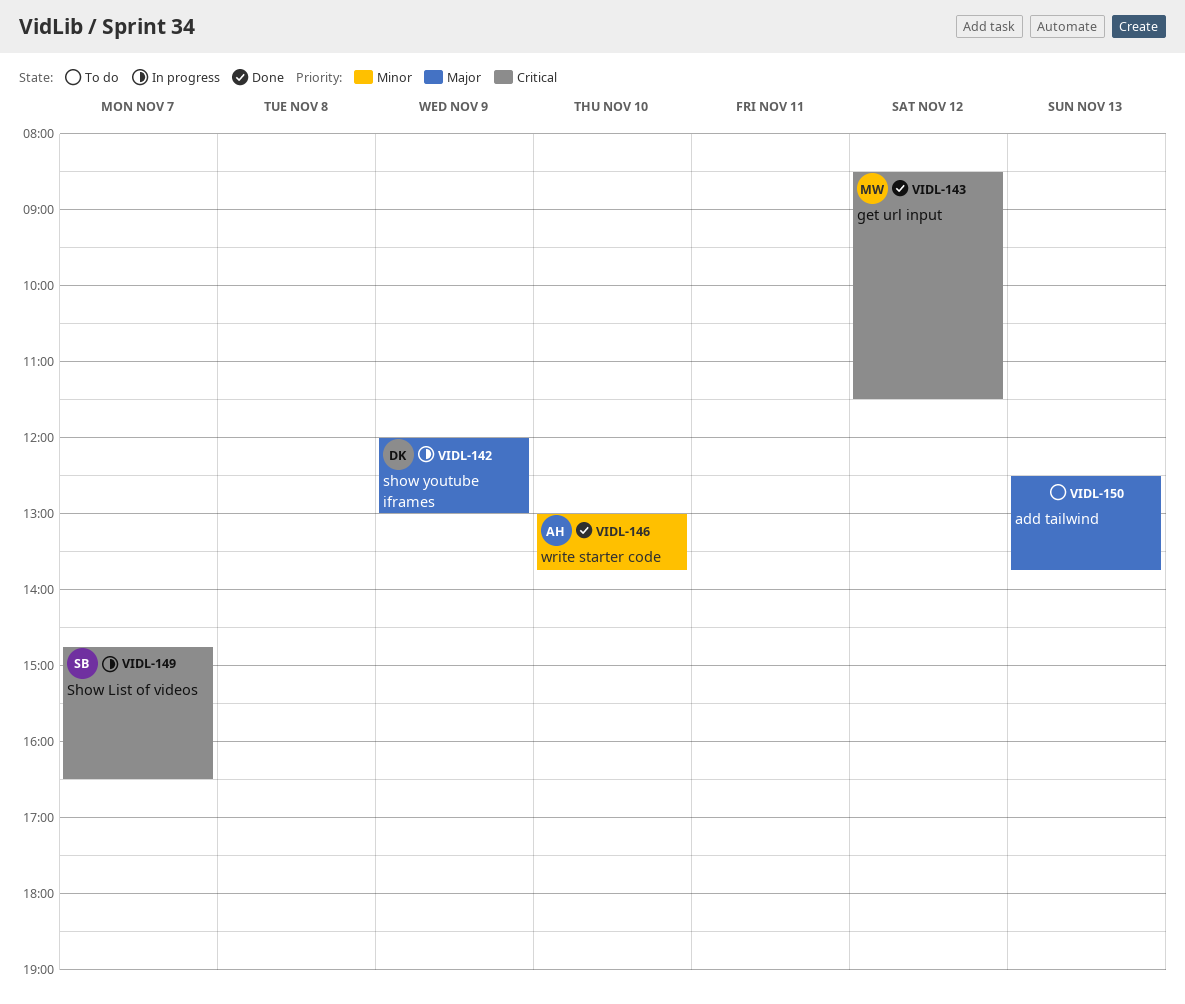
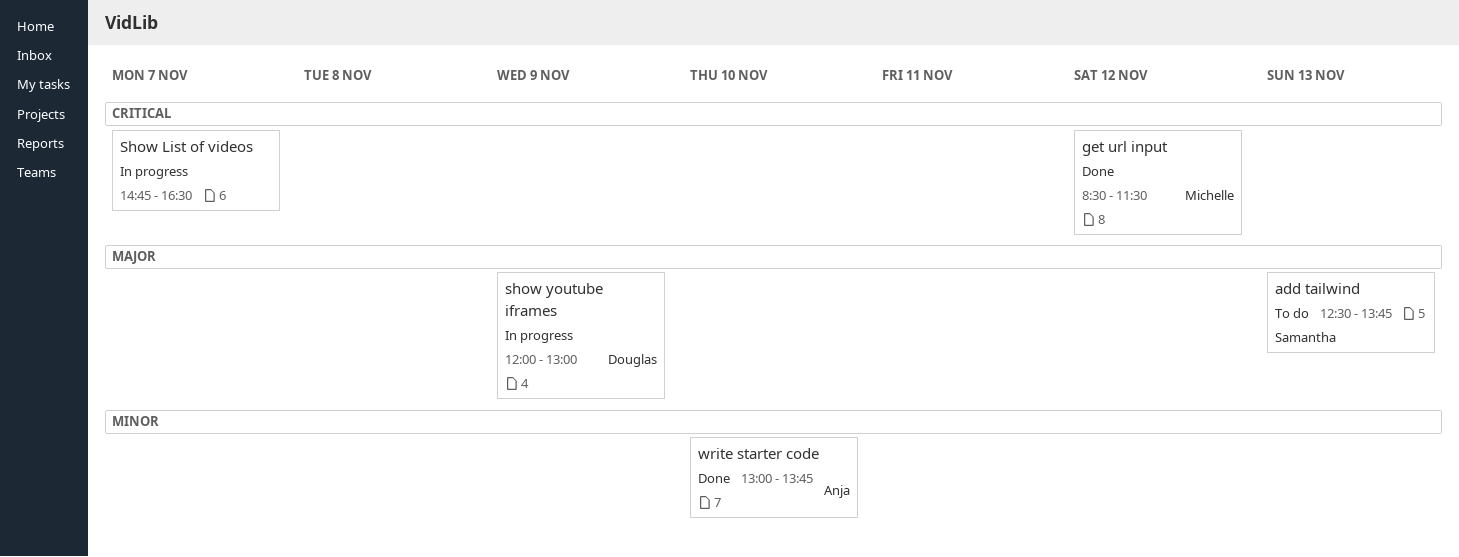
add tailwind, owner: none -> Samantha
Show List of videos, owner: Samantha -> none

